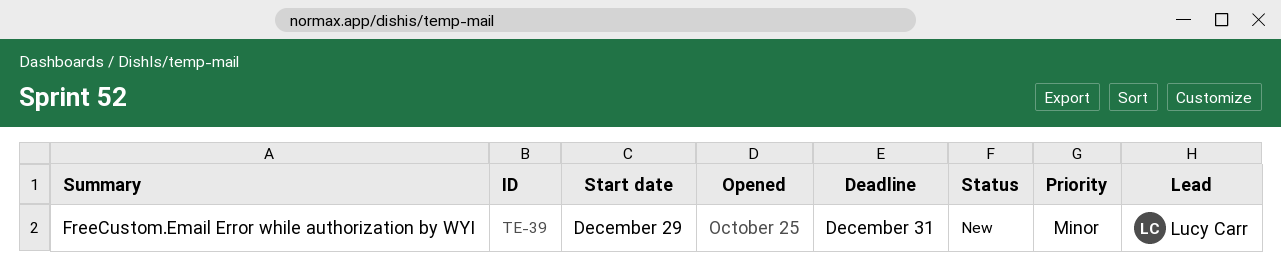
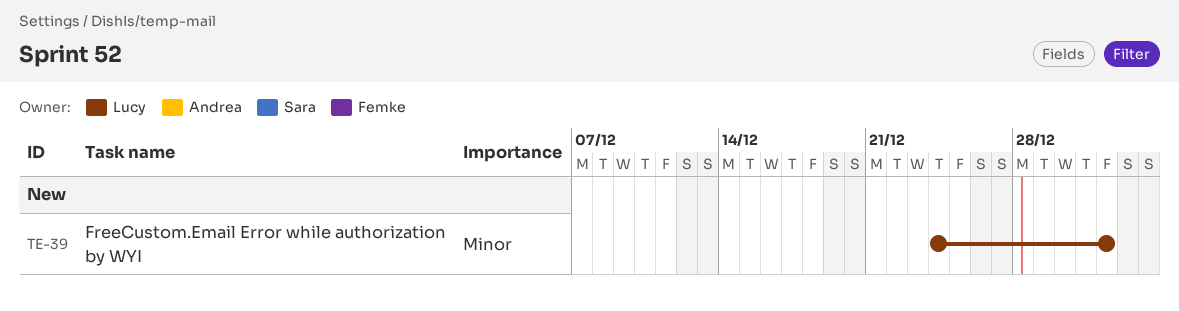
TE-39, start: Dec 29 -> Dec 24
TE-39, due: Dec 31 -> Jan 1

